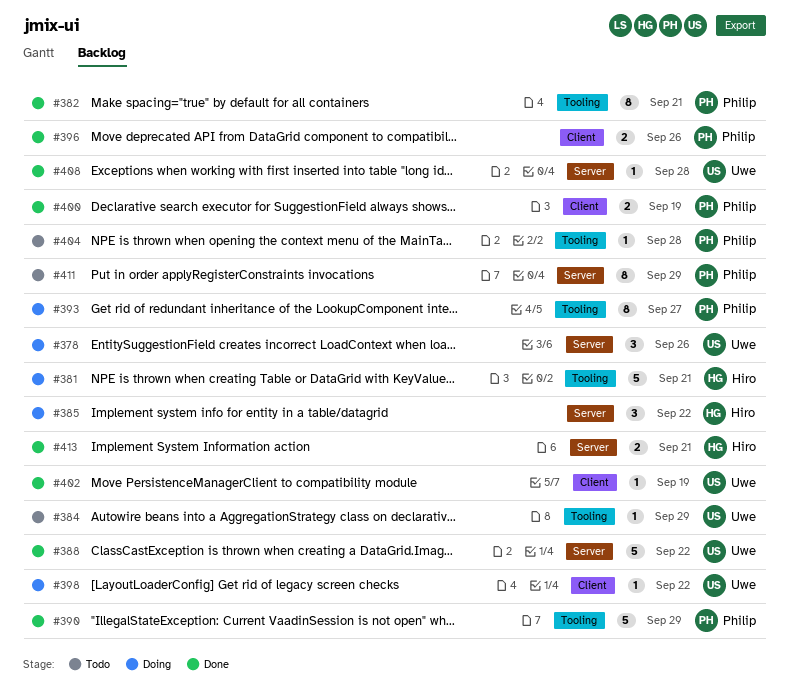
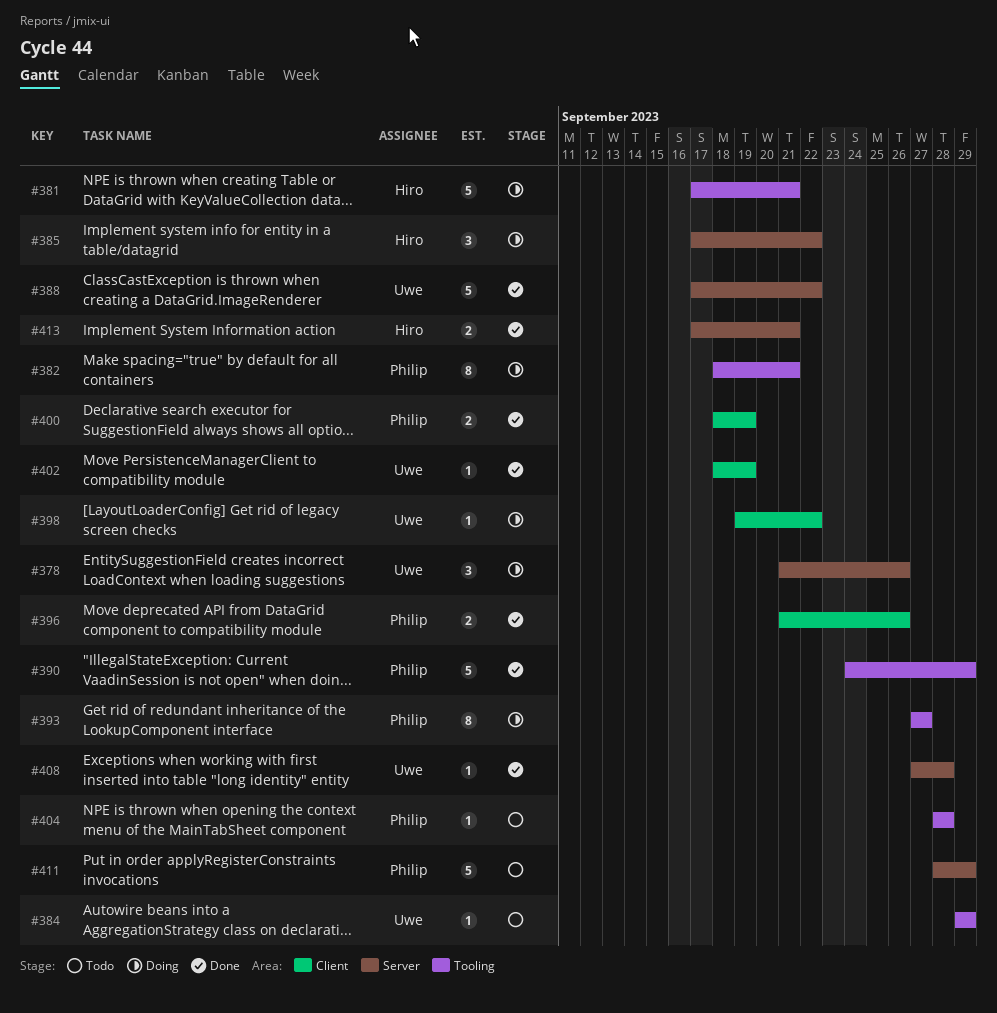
#382, status: Done -> Doing
#411, estimate: 8 -> 5

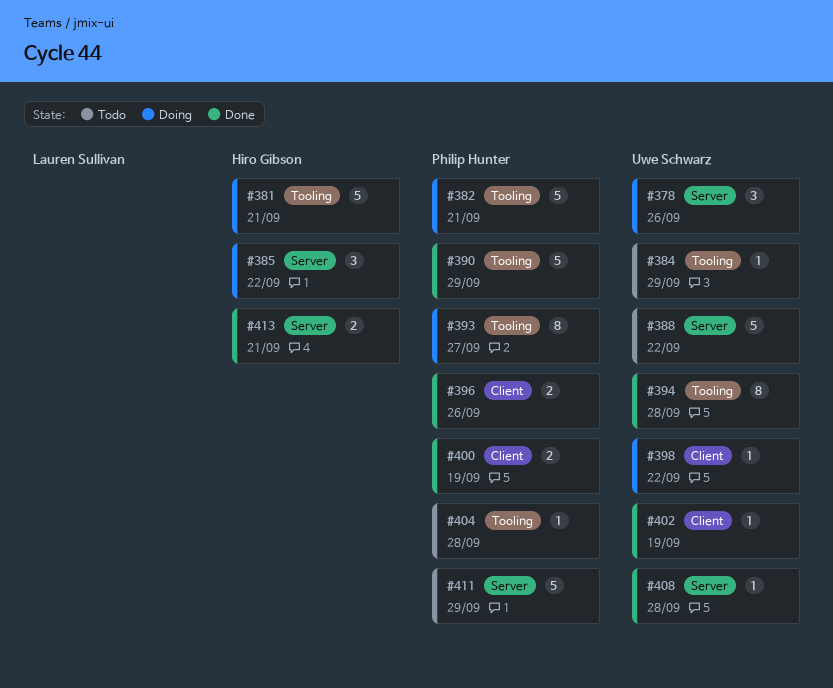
#382, estimate: 8 -> 5
#388, status: Done -> Todo
#394: none -> present

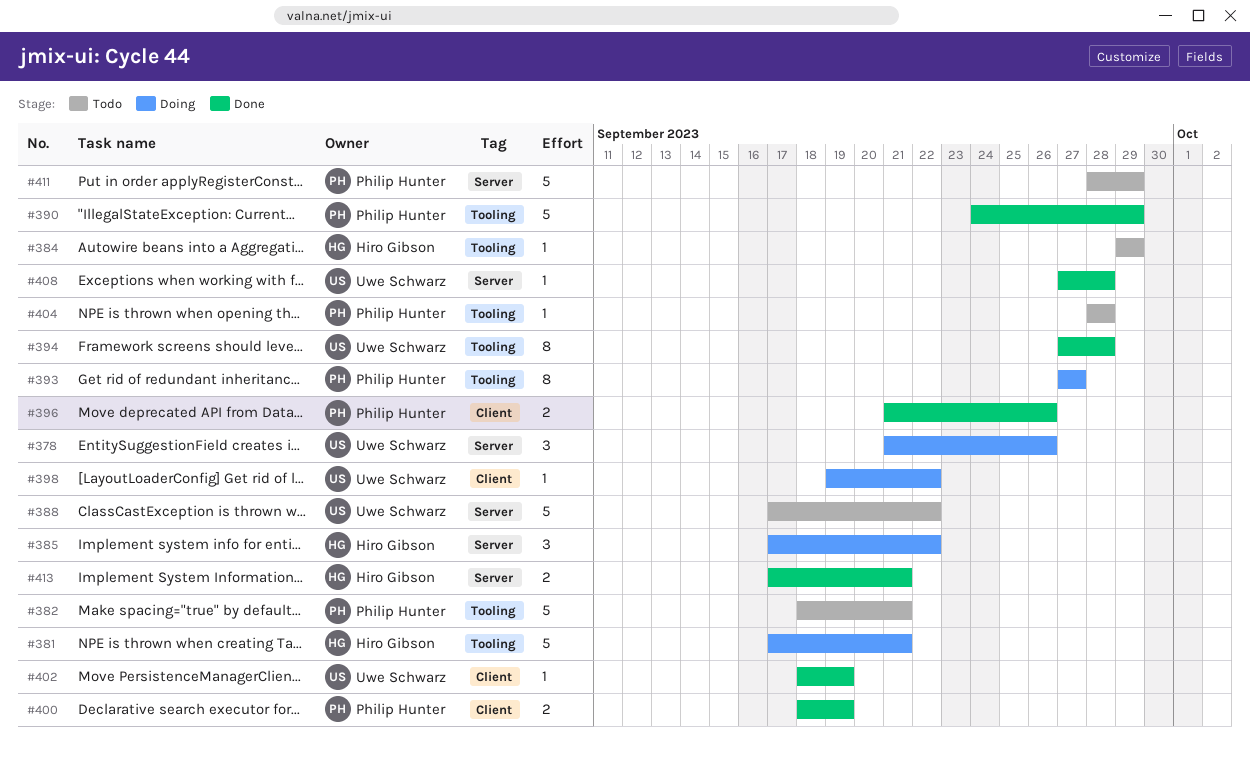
#382, status: Doing -> Todo
#384, owner: Uwe Schwarz -> Hiro Gibson

